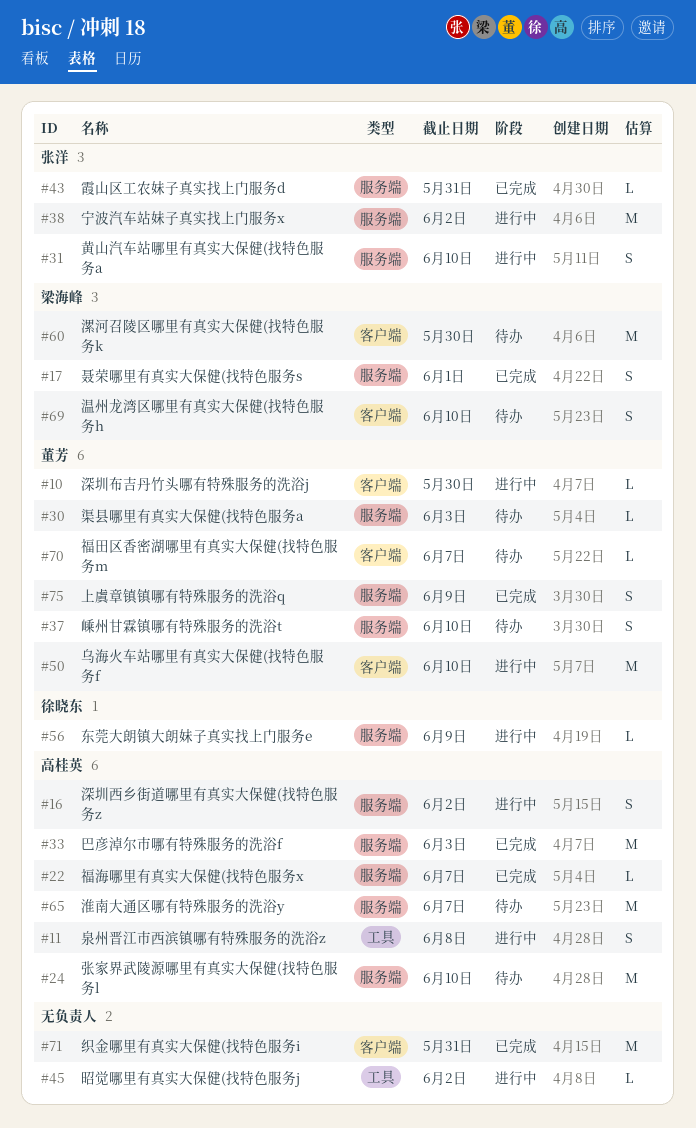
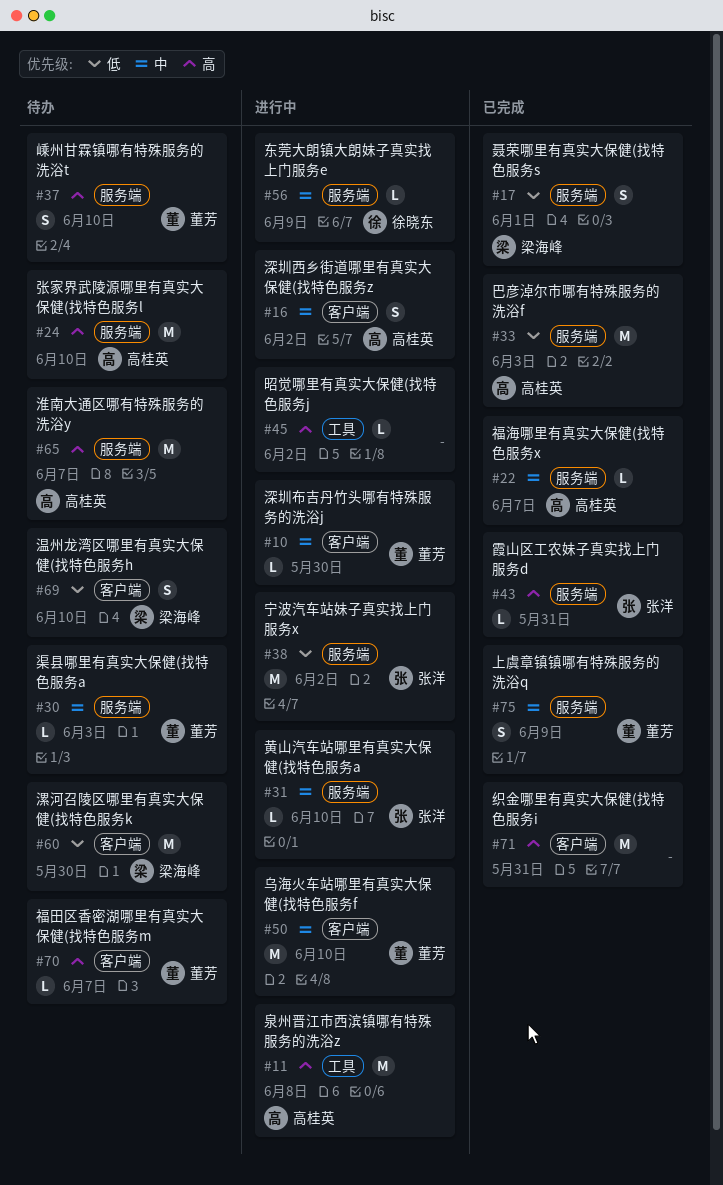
#11, estimate: S -> M
#16, label: 服务端 -> 客户端
#31, estimate: S -> L

